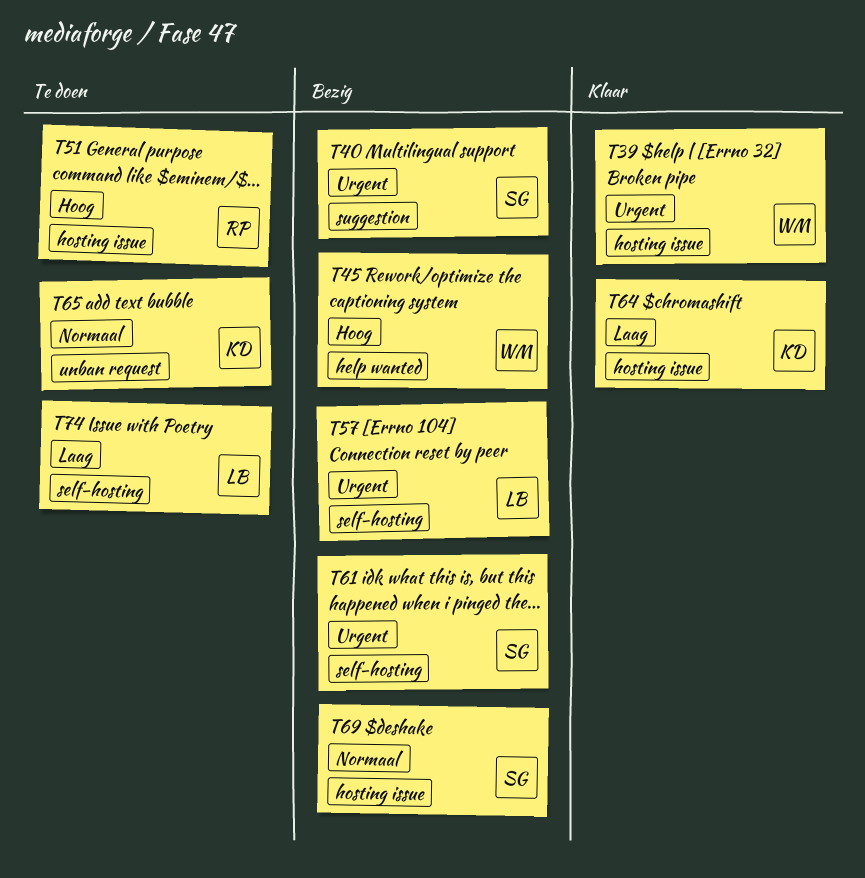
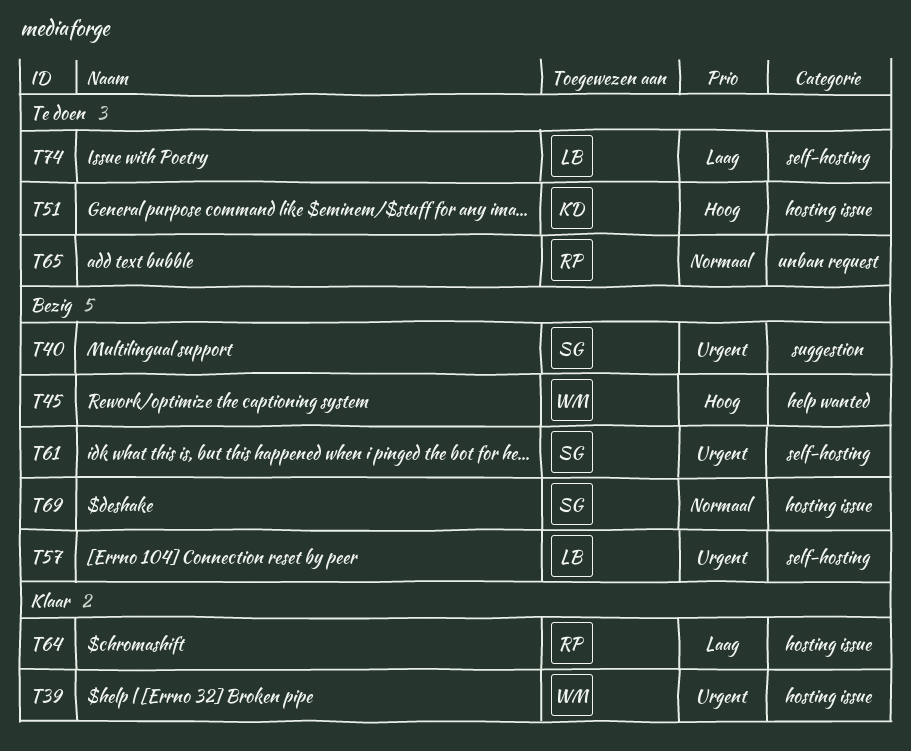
T51, owner: RP -> KD
T64, owner: KD -> RP
T65, owner: KD -> RP

